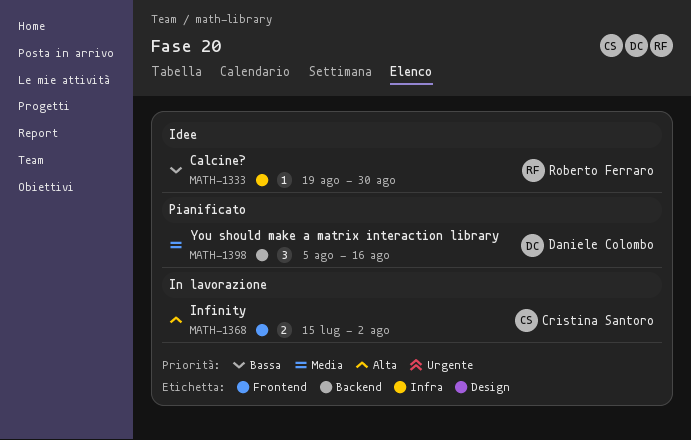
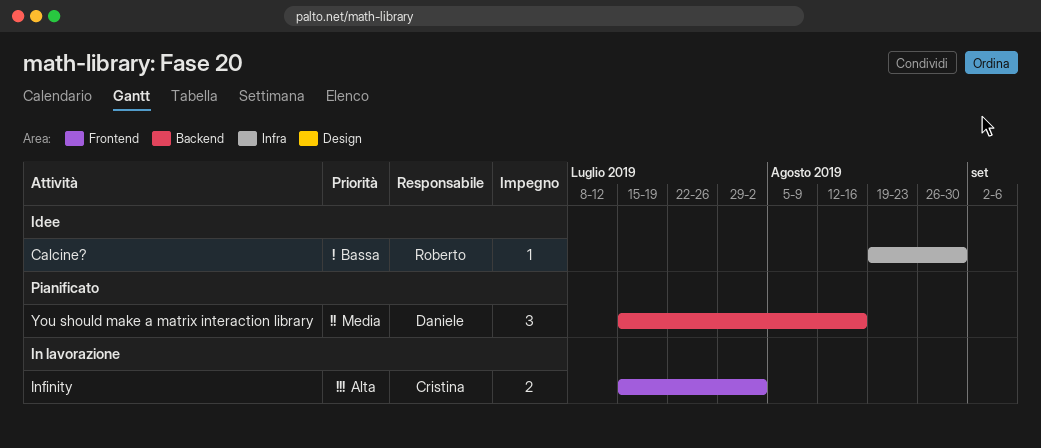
You should make a matrix interaction library, start: Aug 5 -> Jul 15

